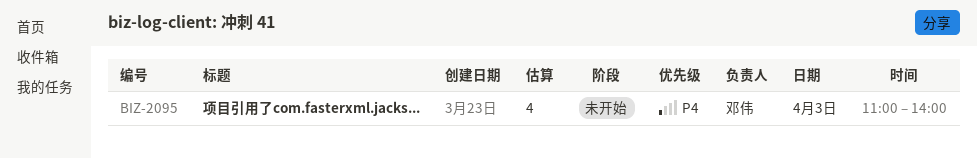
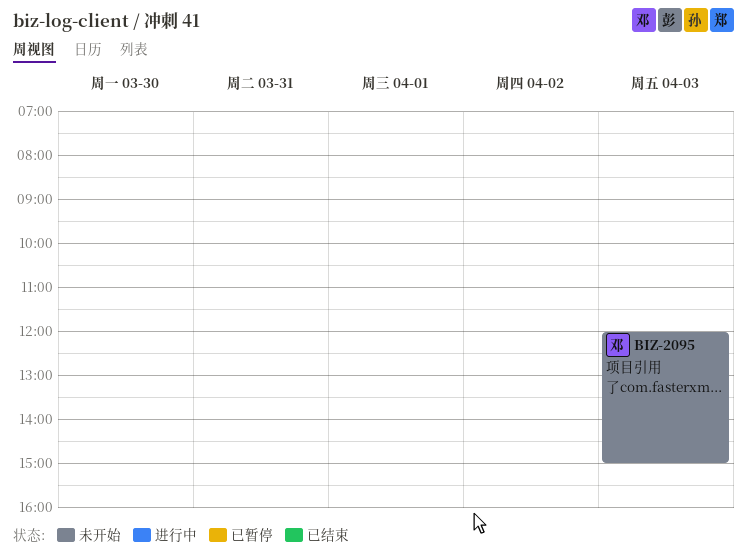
BIZ-2095, begins: 11:00 -> 12:00
BIZ-2095, ends: 14:00 -> 15:00

